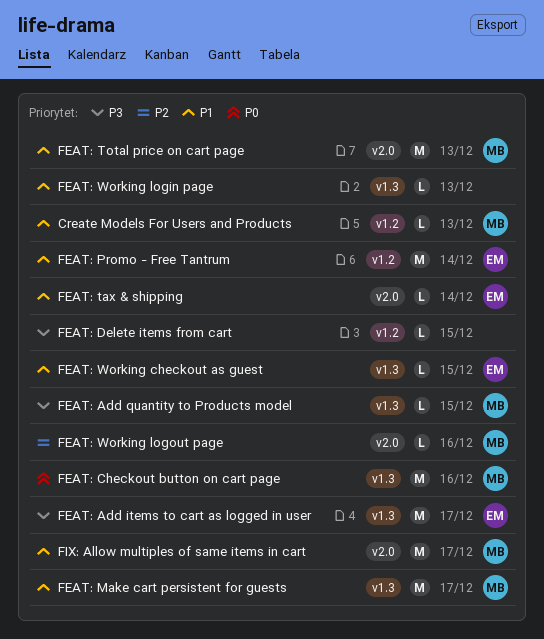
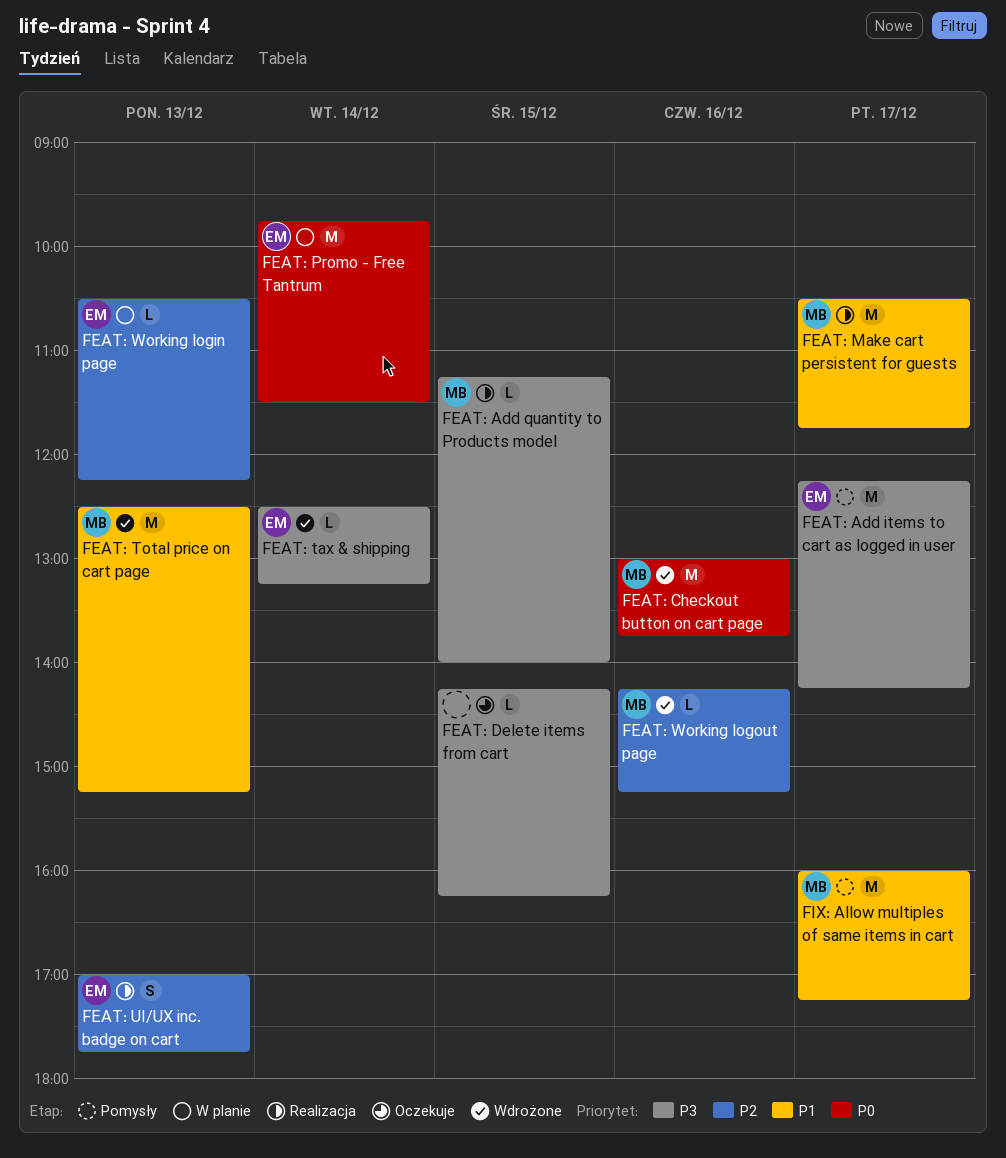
Create Models For Users and Products: present -> none
FEAT: Promo - Free Tantrum, priority: P1 -> P0
FEAT: tax & shipping, priority: P1 -> P3
FEAT: UI/UX inc. badge on cart: none -> present
FEAT: Working checkout as guest: present -> none
FEAT: Working login page, owner: none -> EM
FEAT: Working login page, priority: P1 -> P2

